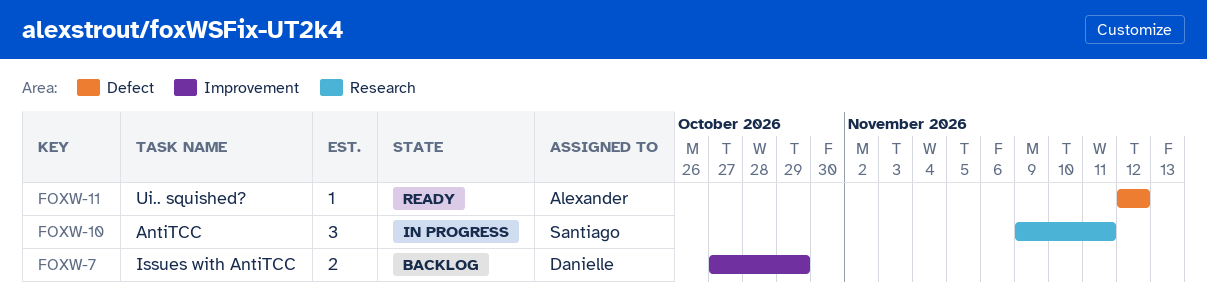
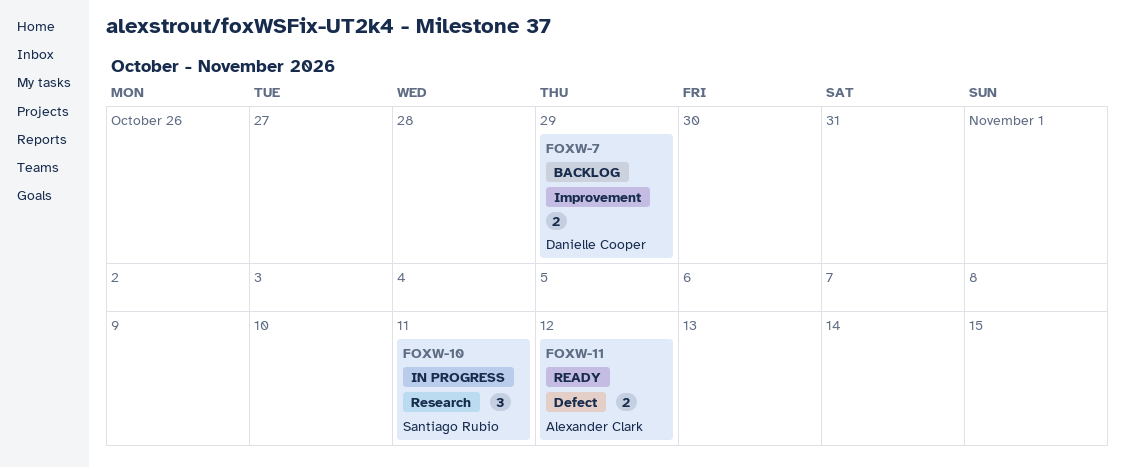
FOXW-11, estimate: 1 -> 2

